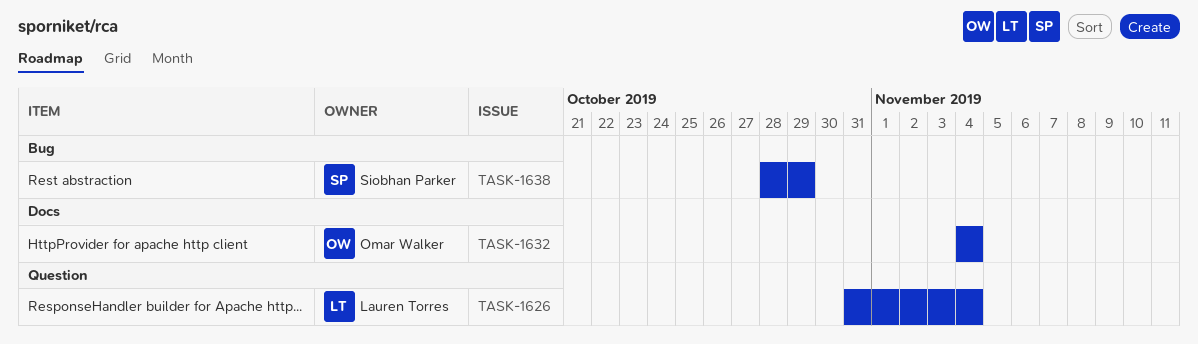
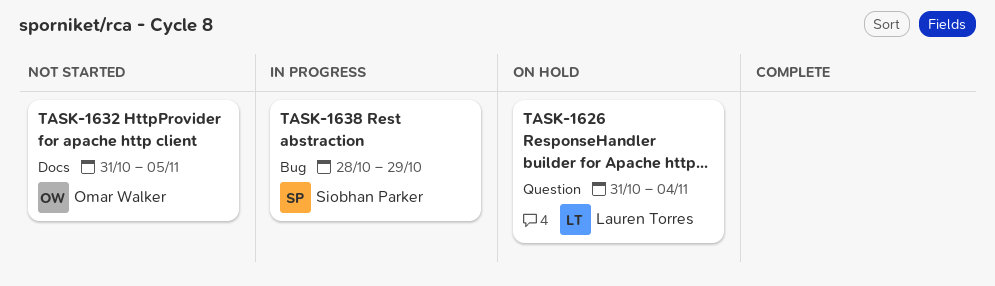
TASK-1632, start: Nov 4 -> Oct 31
TASK-1632, due: Nov 4 -> Nov 5

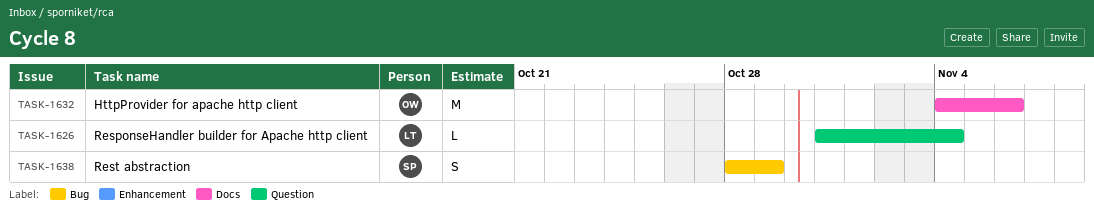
TASK-1632, start: Oct 31 -> Nov 4
TASK-1632, due: Nov 5 -> Nov 6

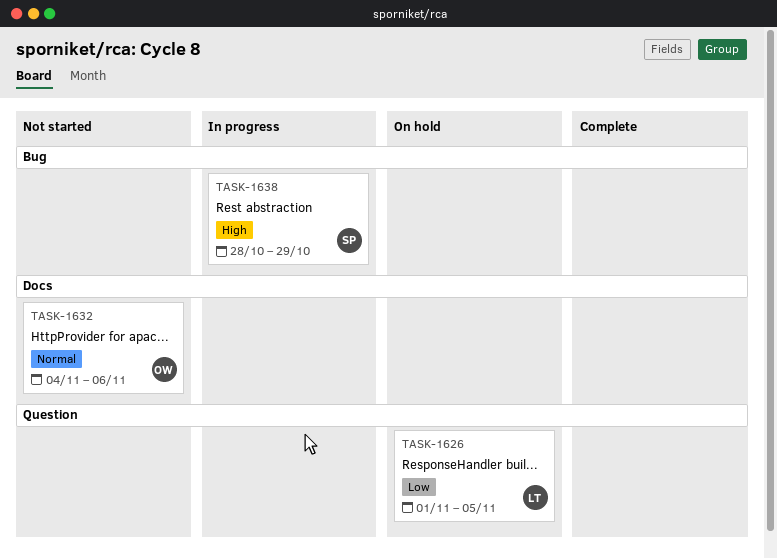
TASK-1626, start: Oct 31 -> Nov 1
TASK-1626, due: Nov 4 -> Nov 5

